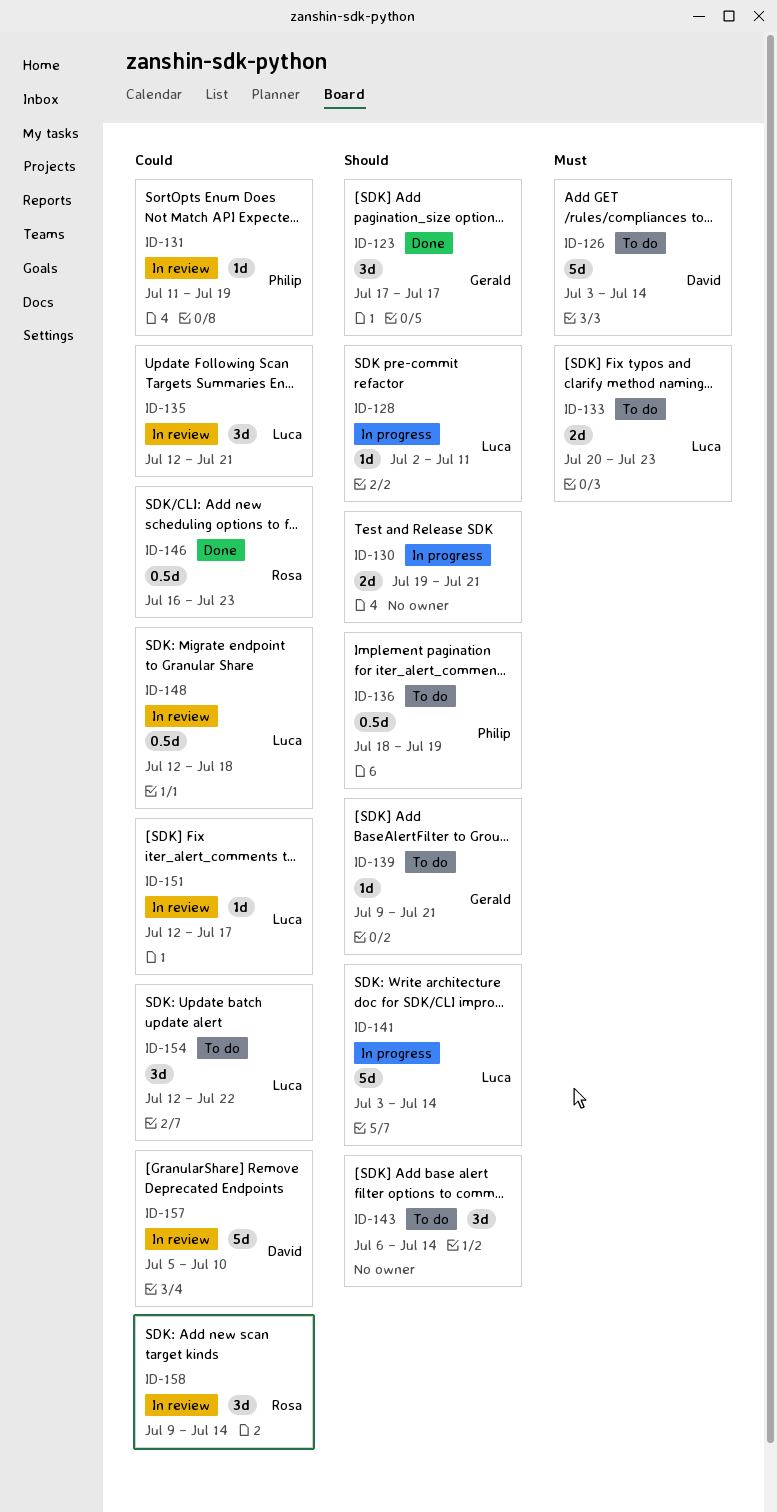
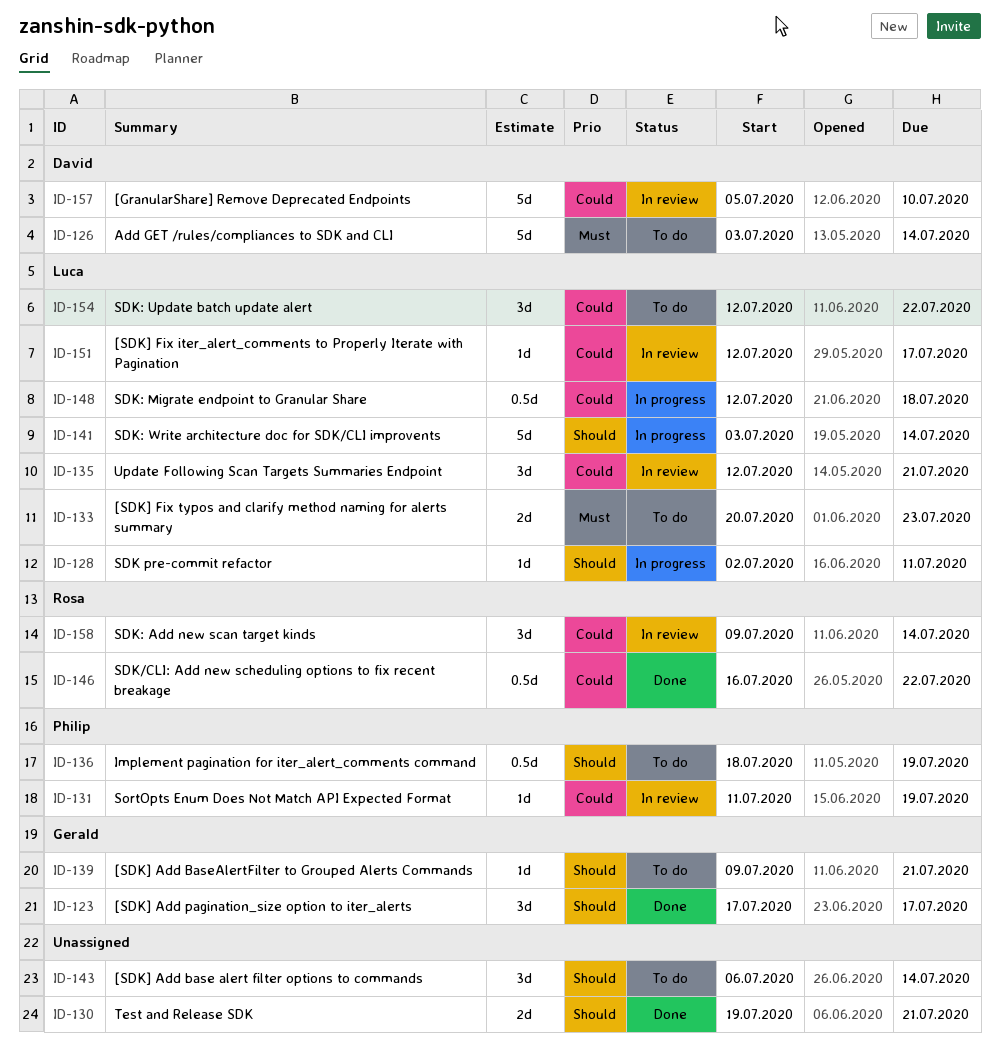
ID-130, status: In progress -> Done
ID-146, due: Jul 23 -> Jul 22
ID-148, status: In review -> In progress

